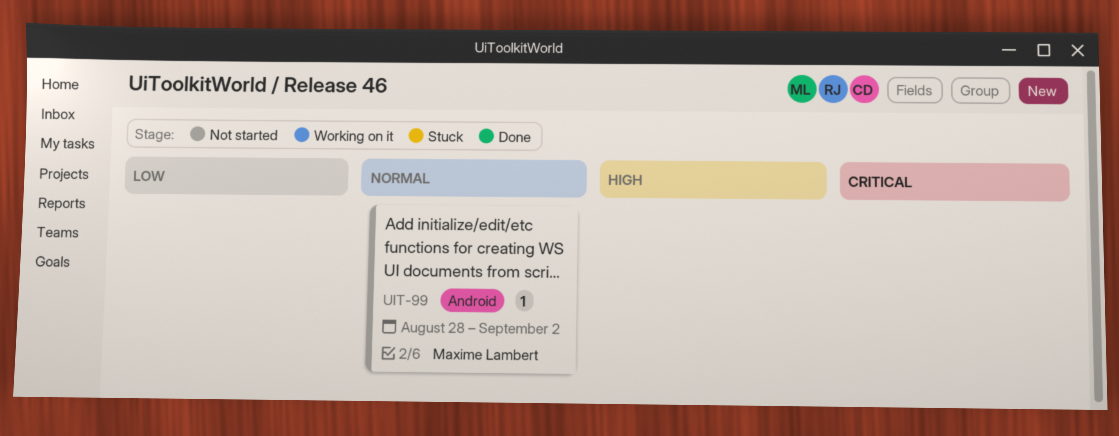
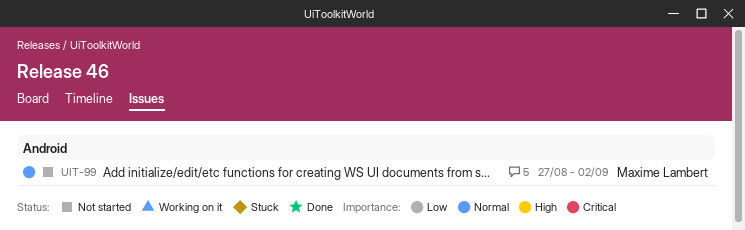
UIT-99, start: Aug 28 -> Aug 27

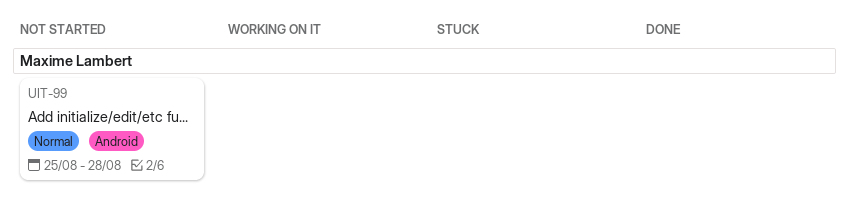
UIT-99, start: Aug 27 -> Aug 25
UIT-99, due: Sep 2 -> Aug 28

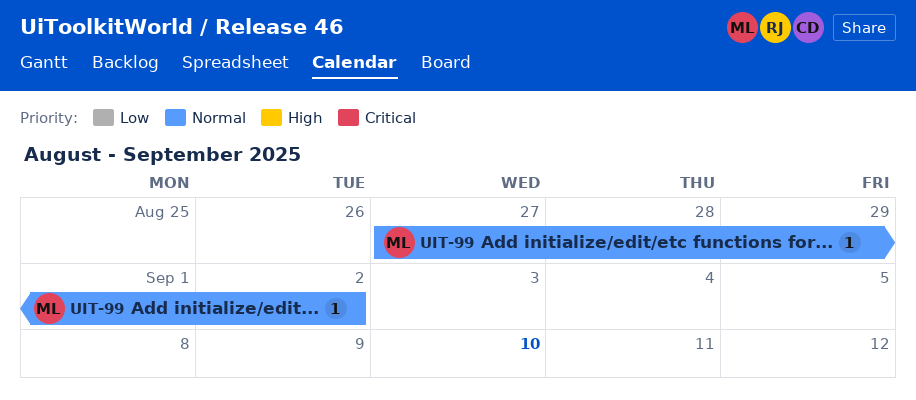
UIT-99, start: Aug 25 -> Aug 27
UIT-99, due: Aug 28 -> Sep 2

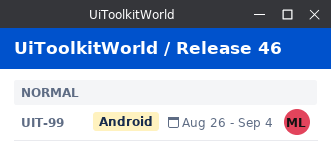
UIT-99, start: Aug 27 -> Aug 26
UIT-99, due: Sep 2 -> Sep 4

